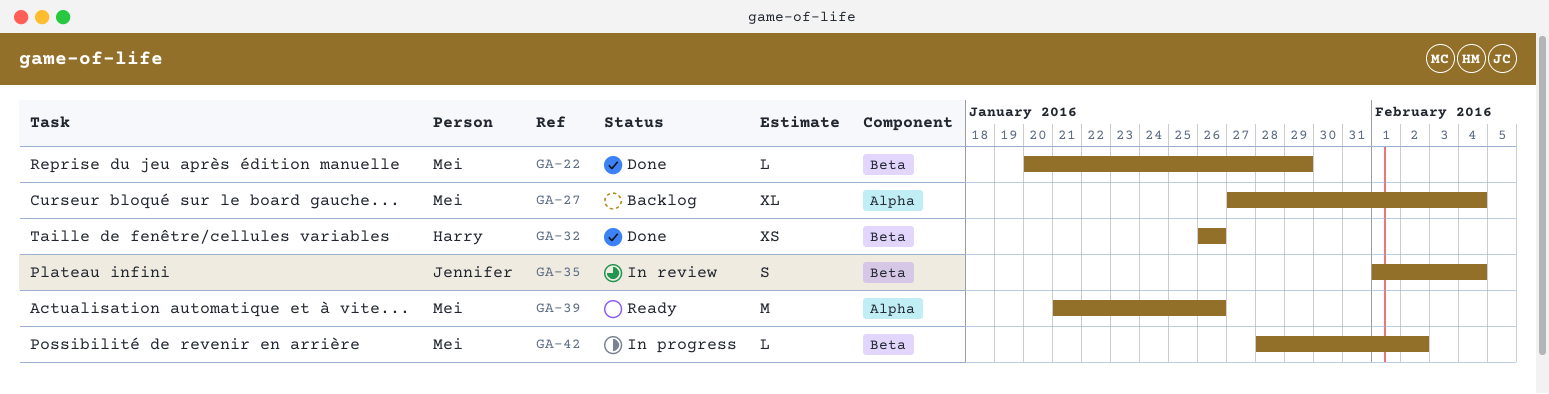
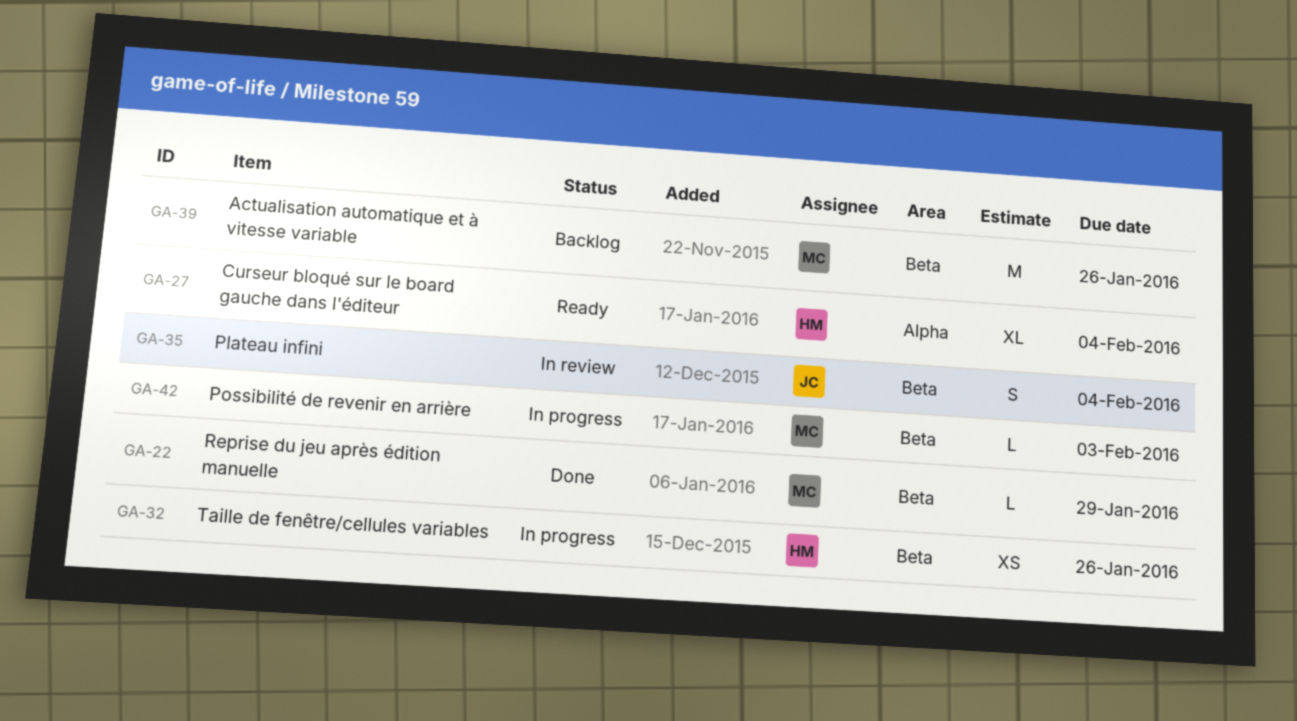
GA-27, status: Backlog -> Ready
GA-27, owner: Mei -> Harry
GA-32, status: Done -> In progress
GA-39, status: Ready -> Backlog
GA-39, label: Alpha -> Beta
GA-42, due: Feb 2 -> Feb 3

